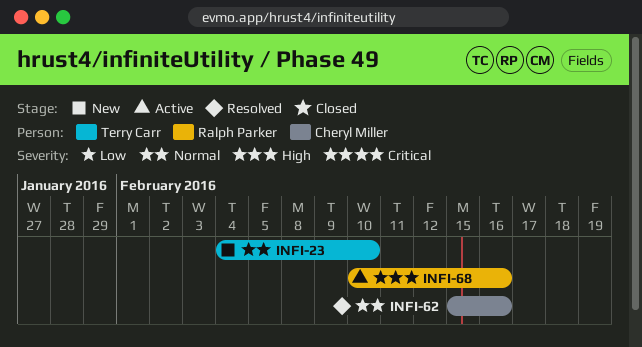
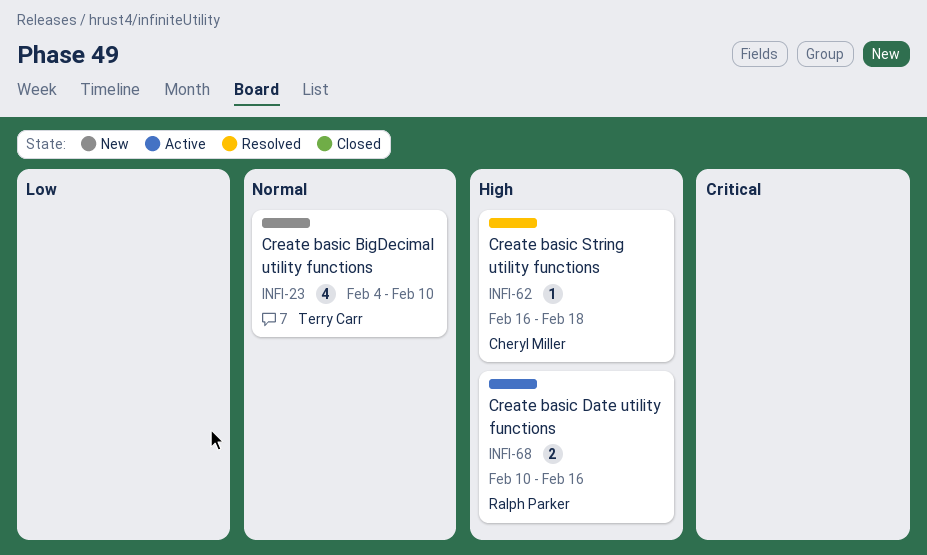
INFI-62, priority: Normal -> High
INFI-62, start: Feb 15 -> Feb 16
INFI-62, due: Feb 16 -> Feb 18

